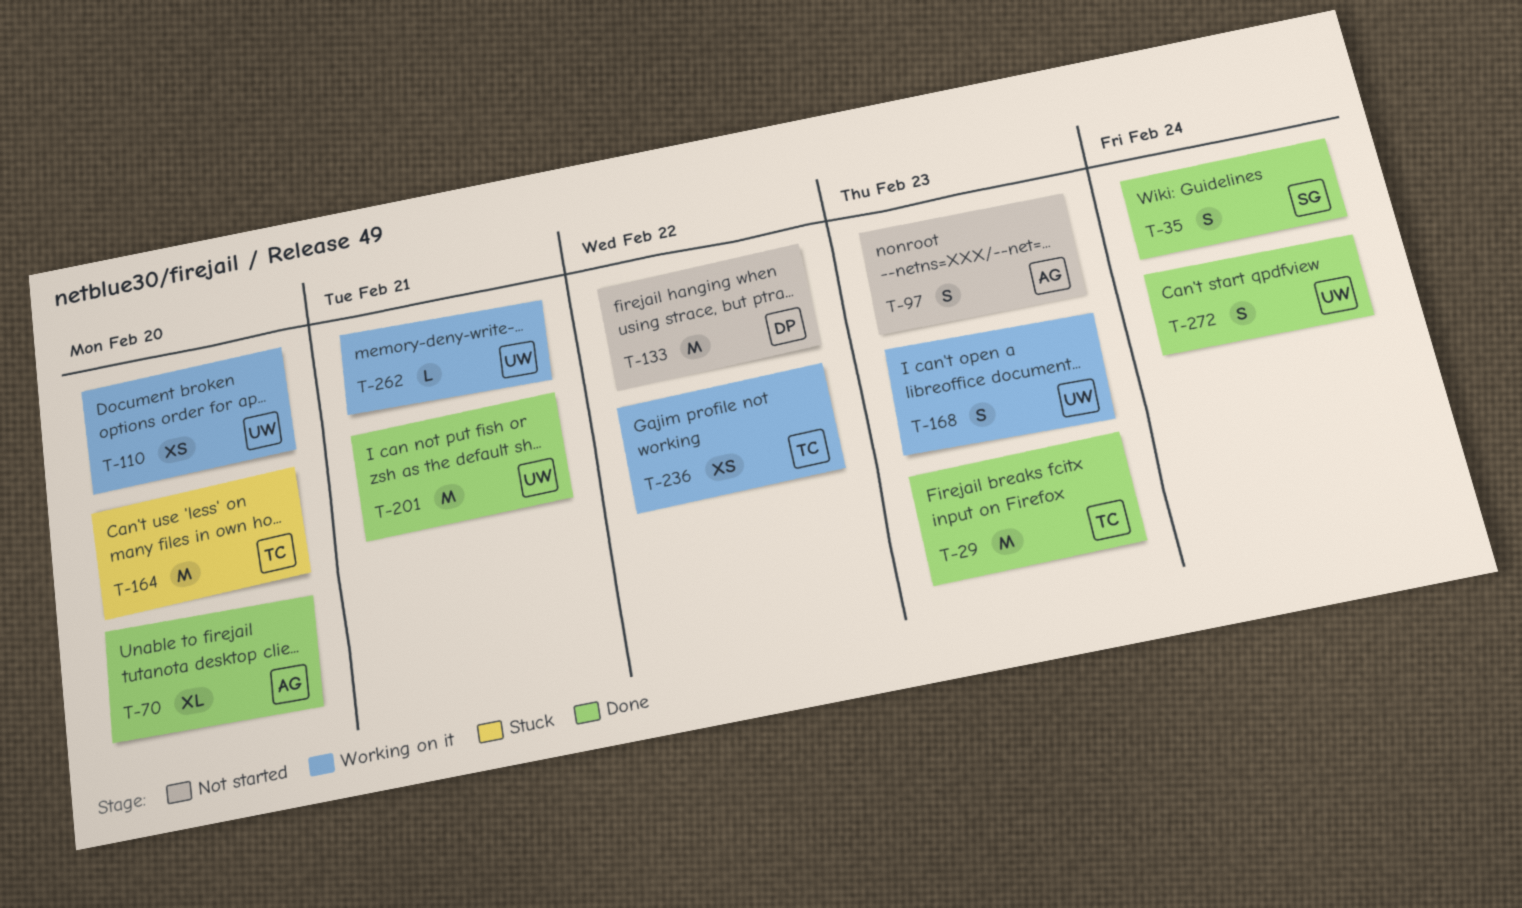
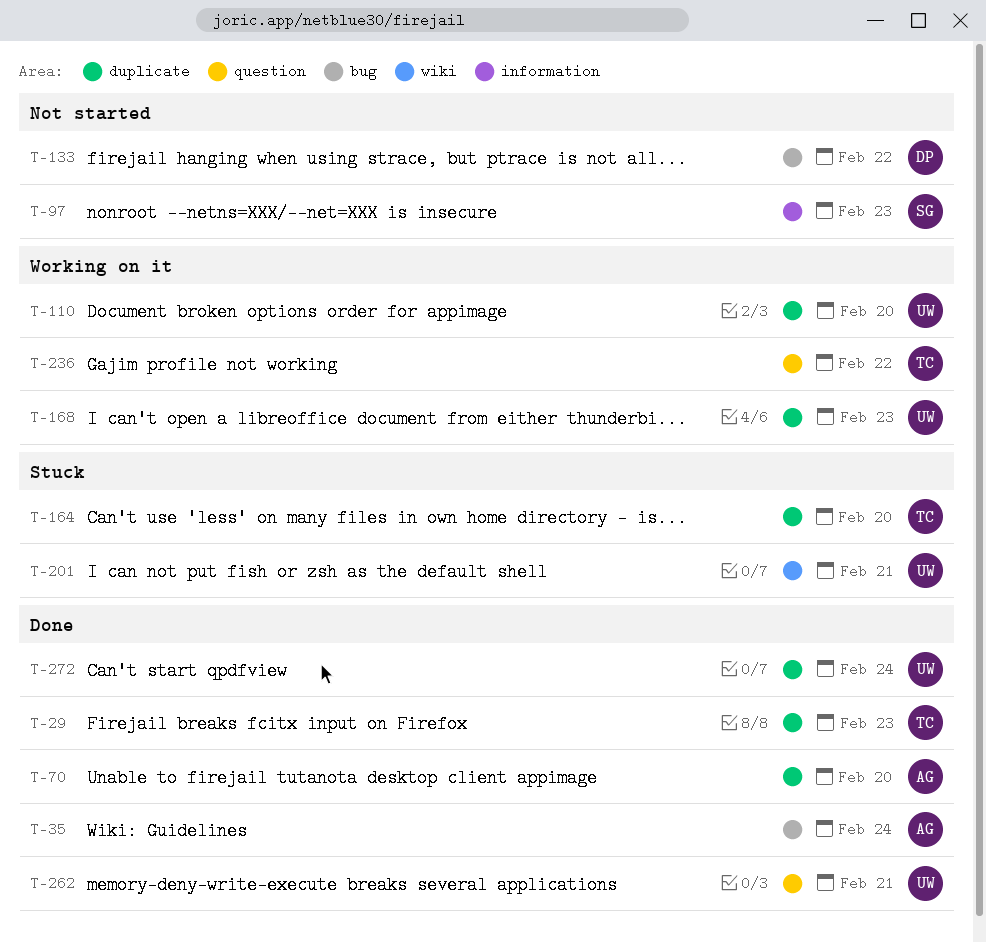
T-35, owner: SG -> AG
T-97, owner: AG -> SG
T-201, status: Done -> Stuck
T-262, status: Working on it -> Done

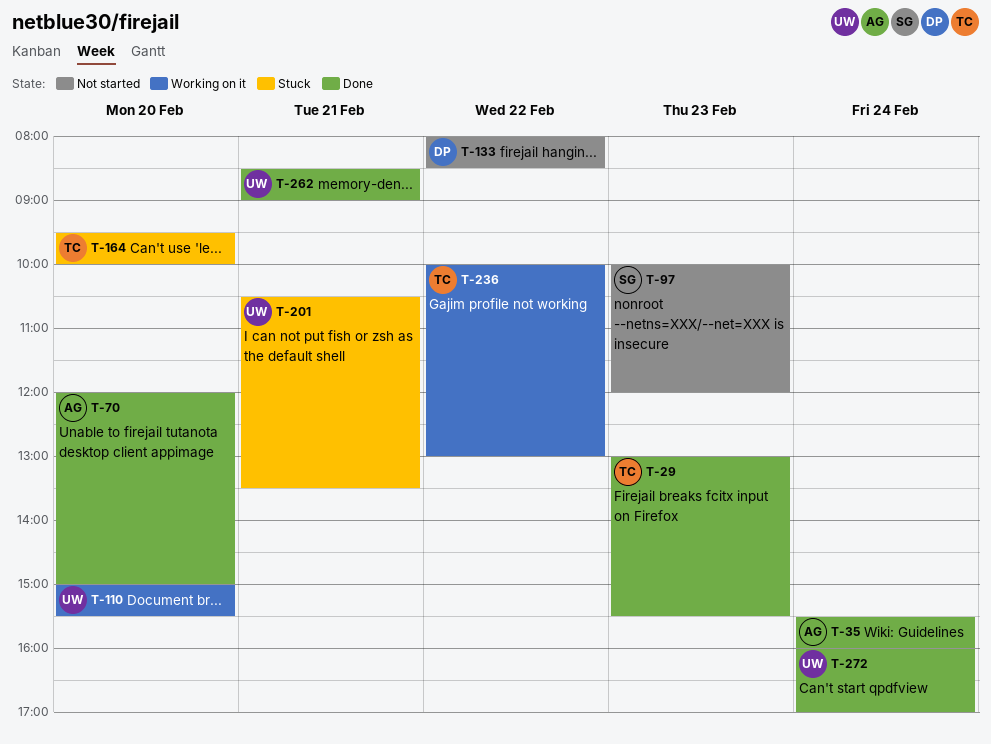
T-168: present -> none

